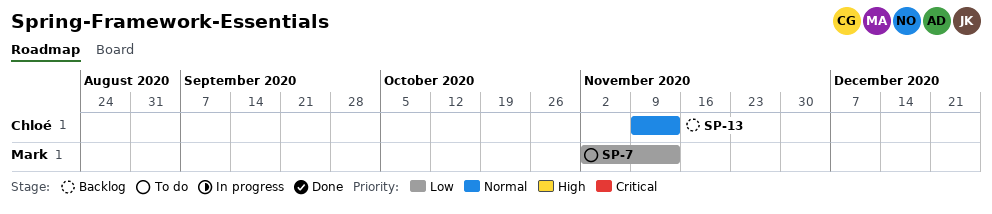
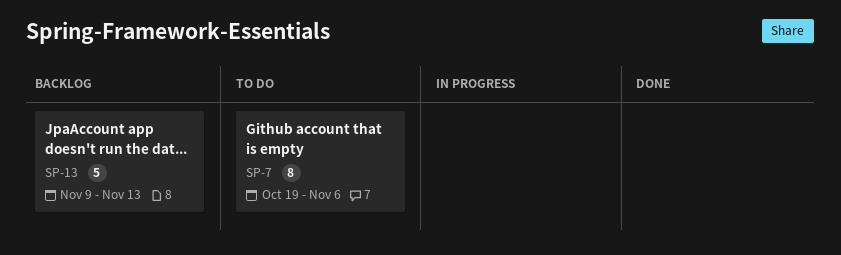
SP-7, start: Nov 2 -> Oct 19
SP-7, due: Nov 13 -> Nov 6

